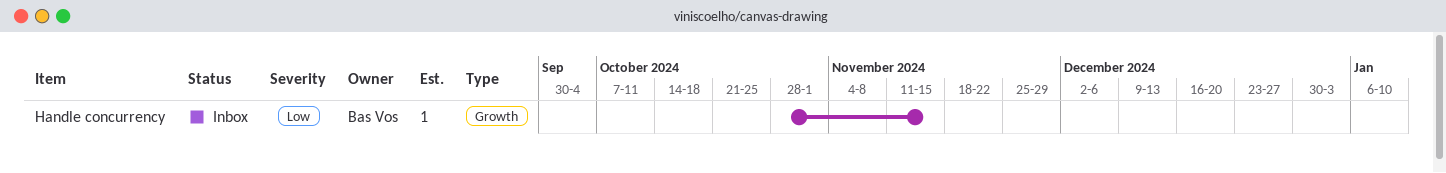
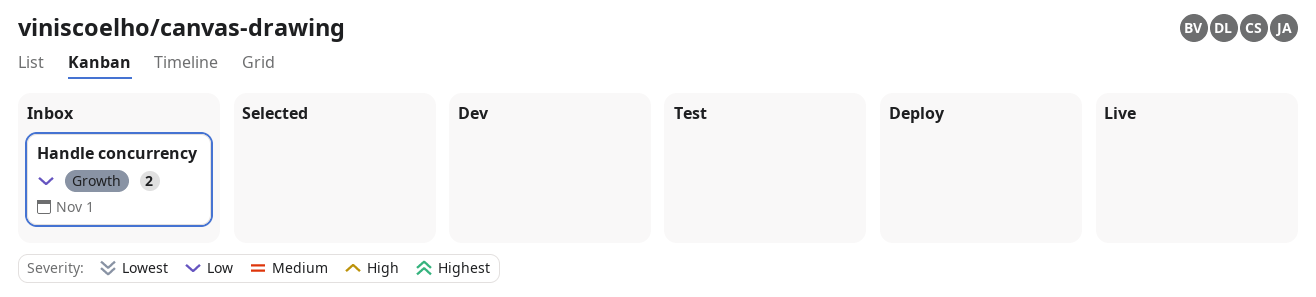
Handle concurrency, estimate: 1 -> 2
Handle concurrency, due: Nov 15 -> Nov 1

